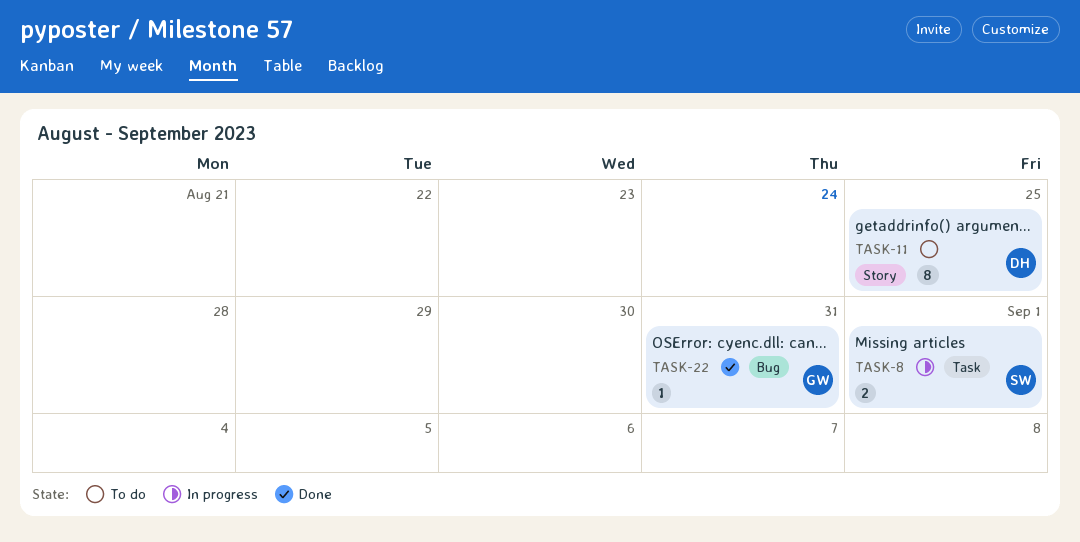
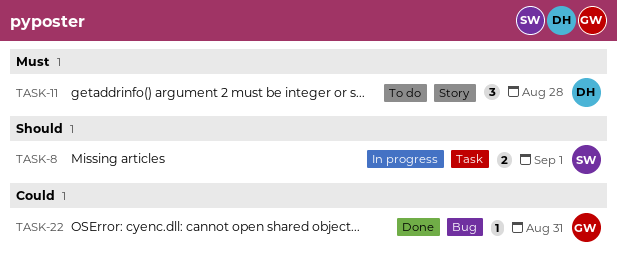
TASK-11, estimate: 8 -> 3
TASK-11, due: Aug 25 -> Aug 28

